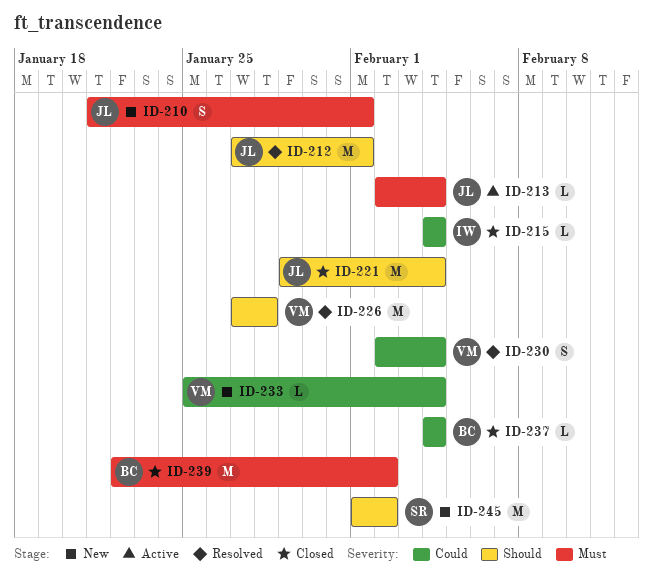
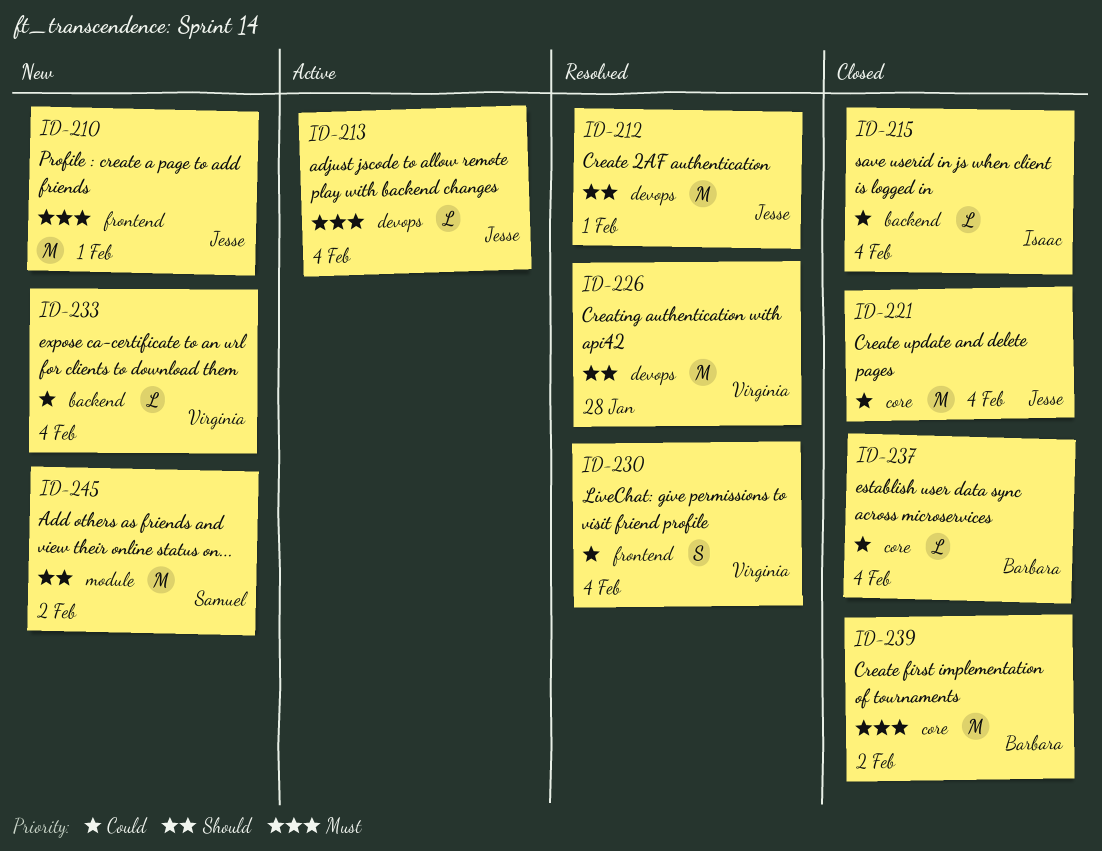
ID-210, estimate: S -> M
ID-221, priority: Should -> Could

